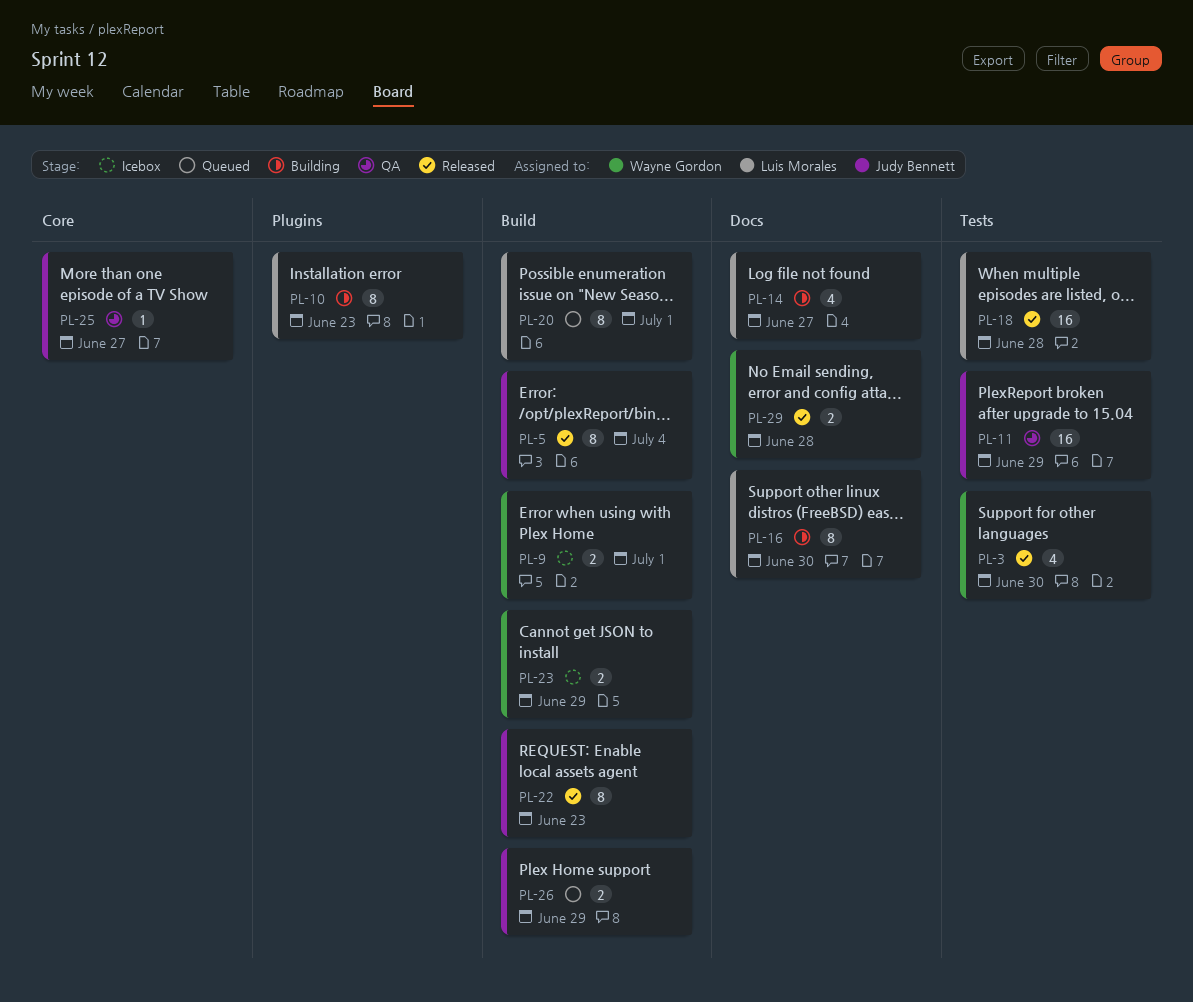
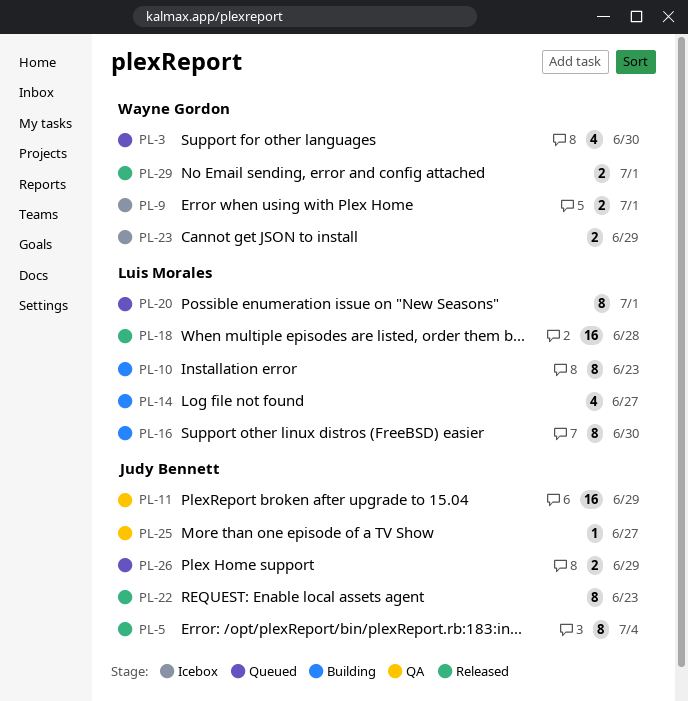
PL-3, status: Released -> Queued
PL-29, due: Jun 28 -> Jul 1

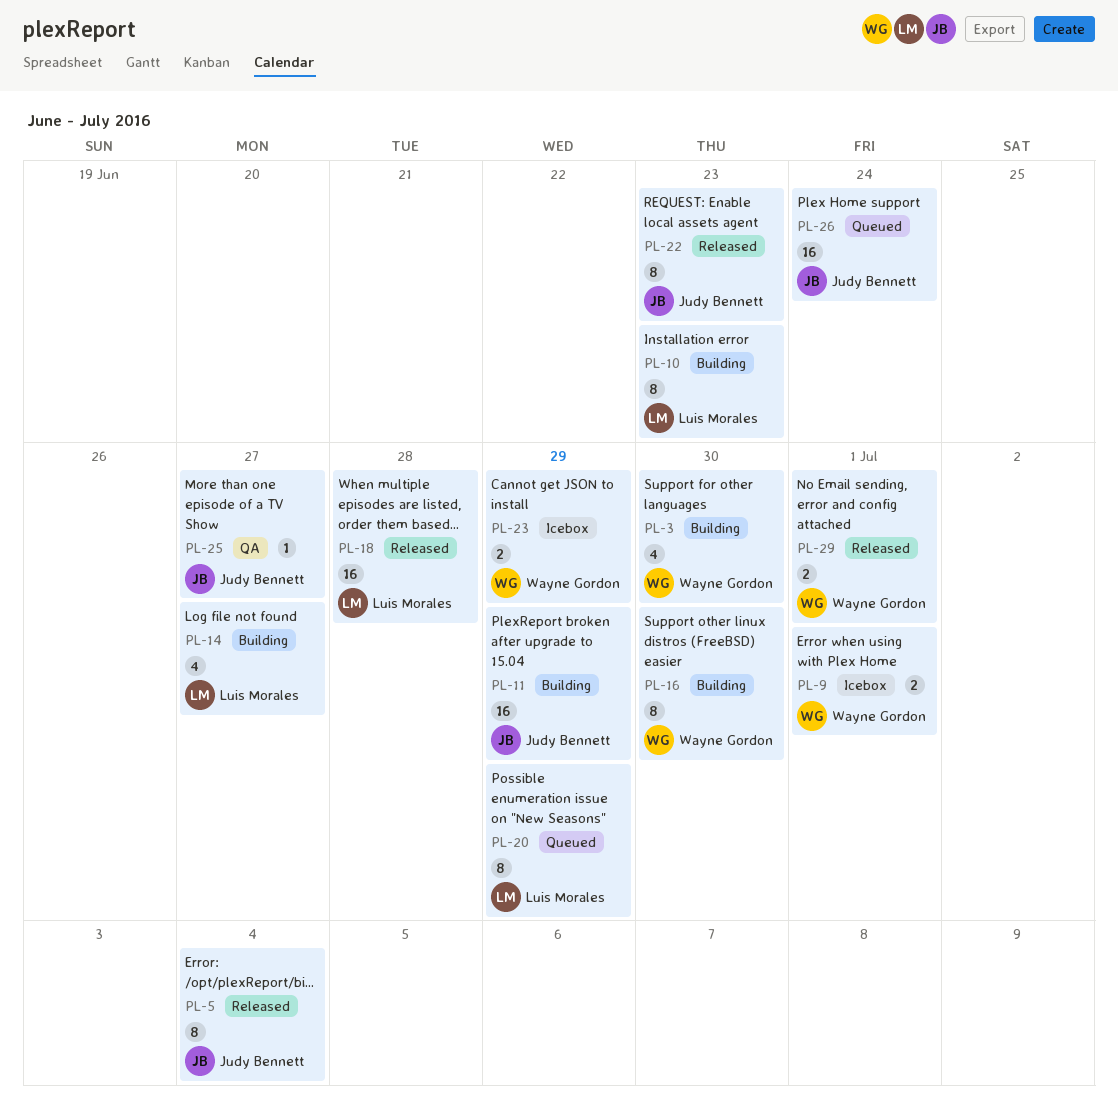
PL-3, status: Queued -> Building
PL-11, status: QA -> Building
PL-16, owner: Luis Morales -> Wayne Gordon
PL-20, due: Jul 1 -> Jun 29
PL-26, estimate: 2 -> 16
PL-26, due: Jun 29 -> Jun 24

